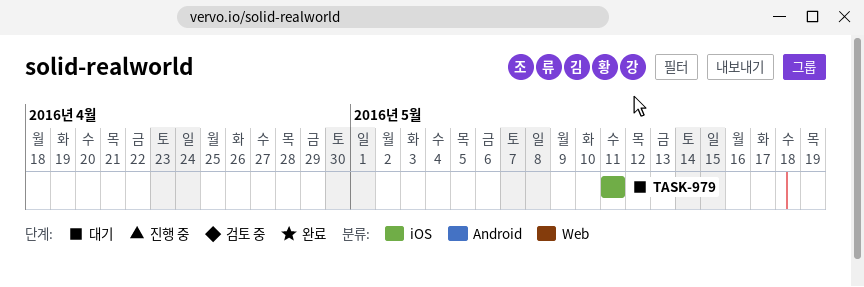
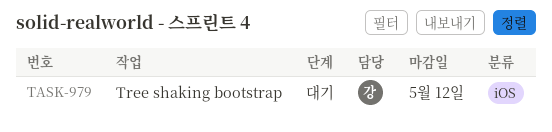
TASK-979, due: May 11 -> May 12

